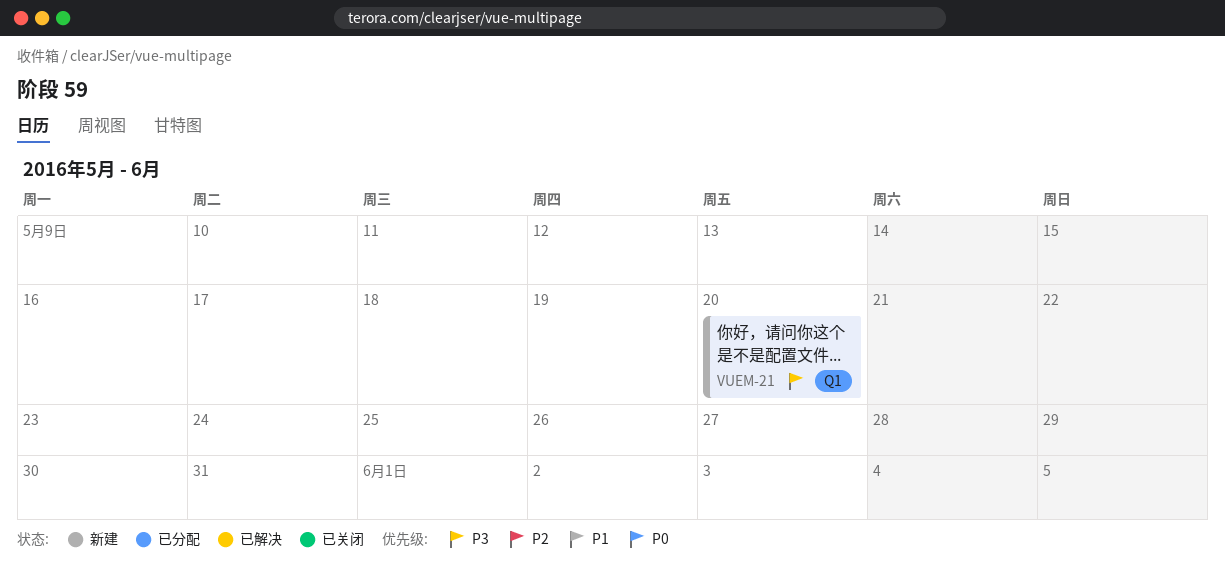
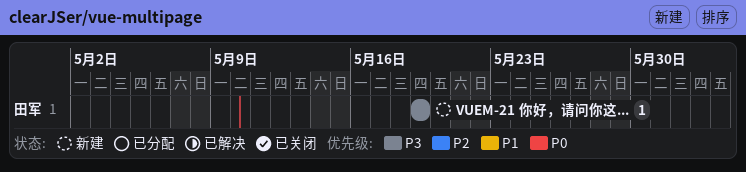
VUEM-21, due: May 20 -> May 19

